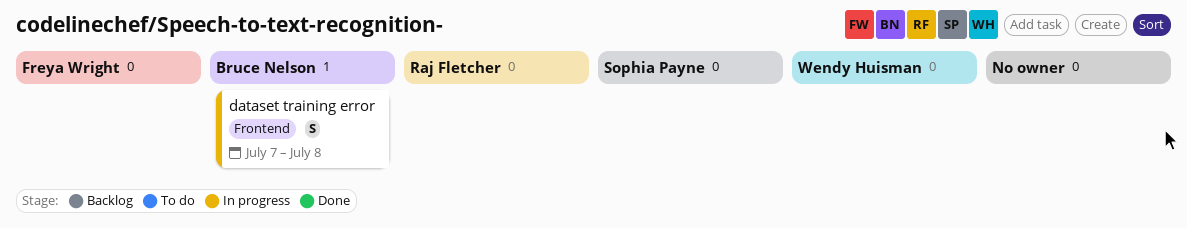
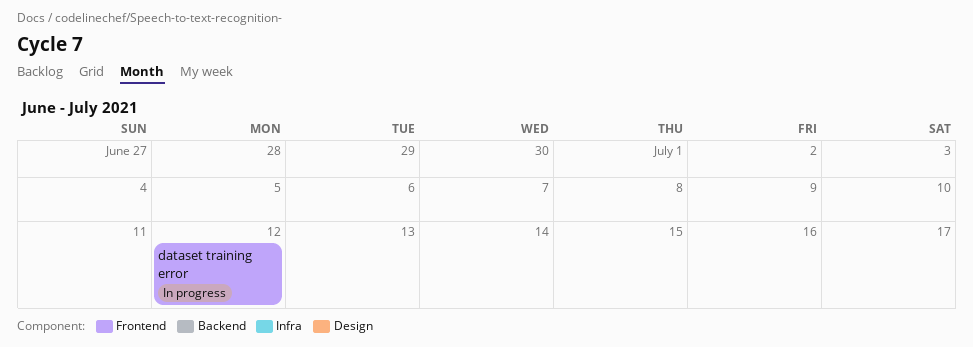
dataset training error, due: Jul 8 -> Jul 12

